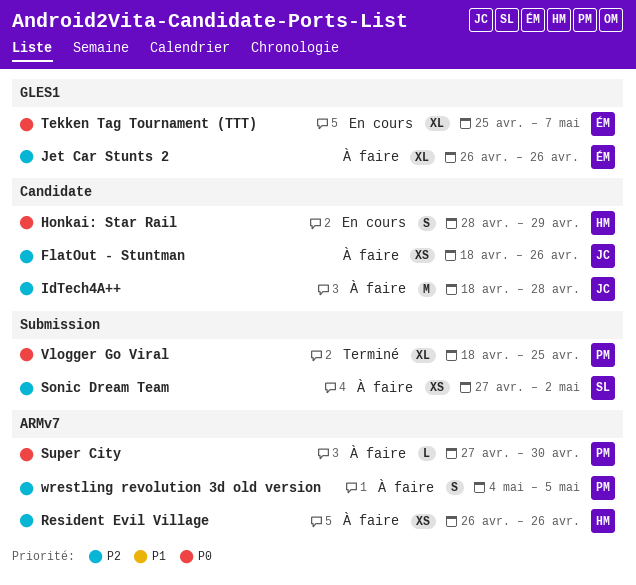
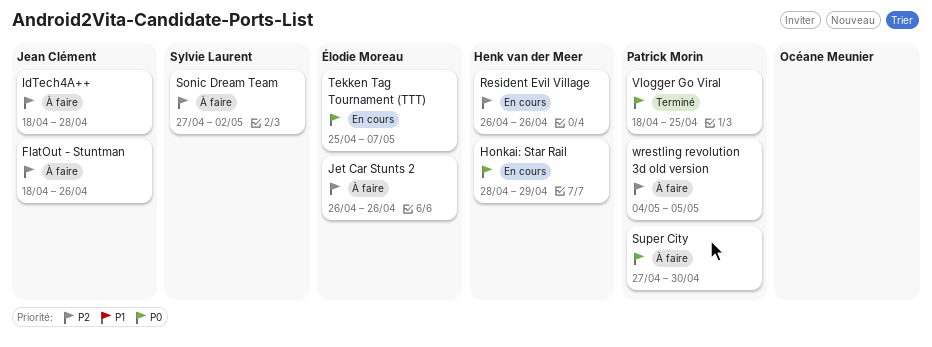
Resident Evil Village, status: À faire -> En cours

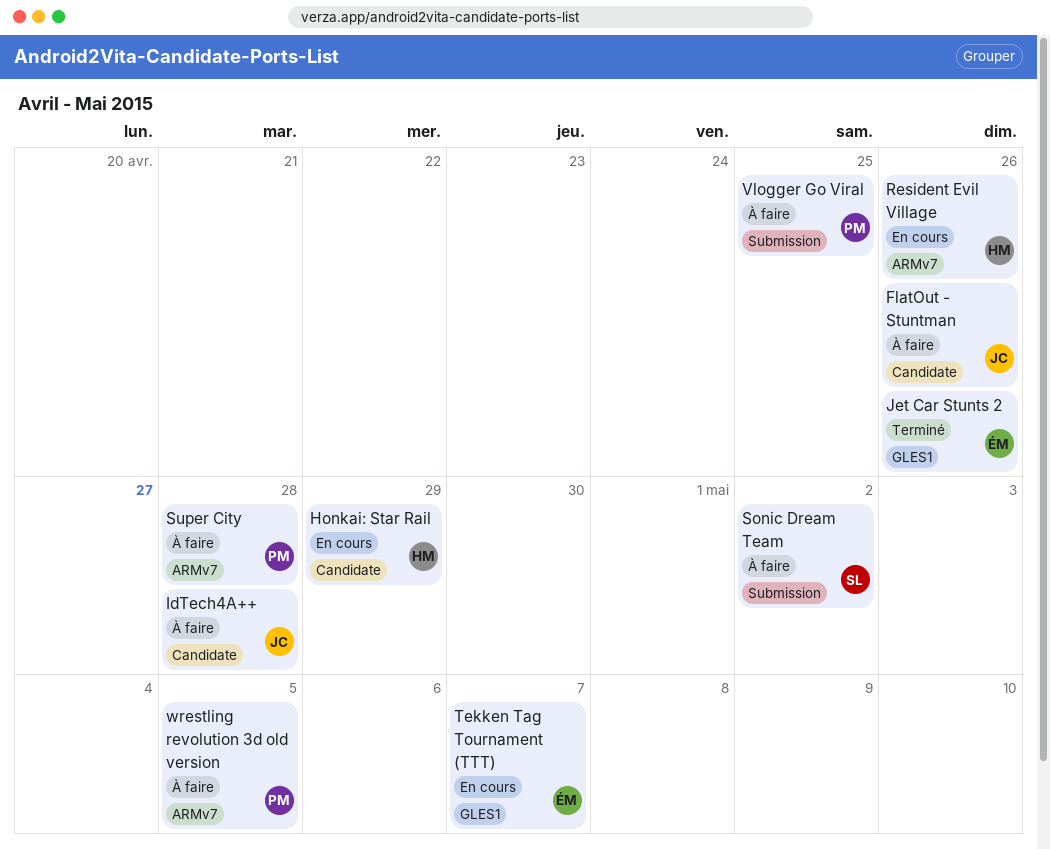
Jet Car Stunts 2, status: À faire -> Terminé
Super City, due: Apr 30 -> Apr 28
Vlogger Go Viral, status: Terminé -> À faire

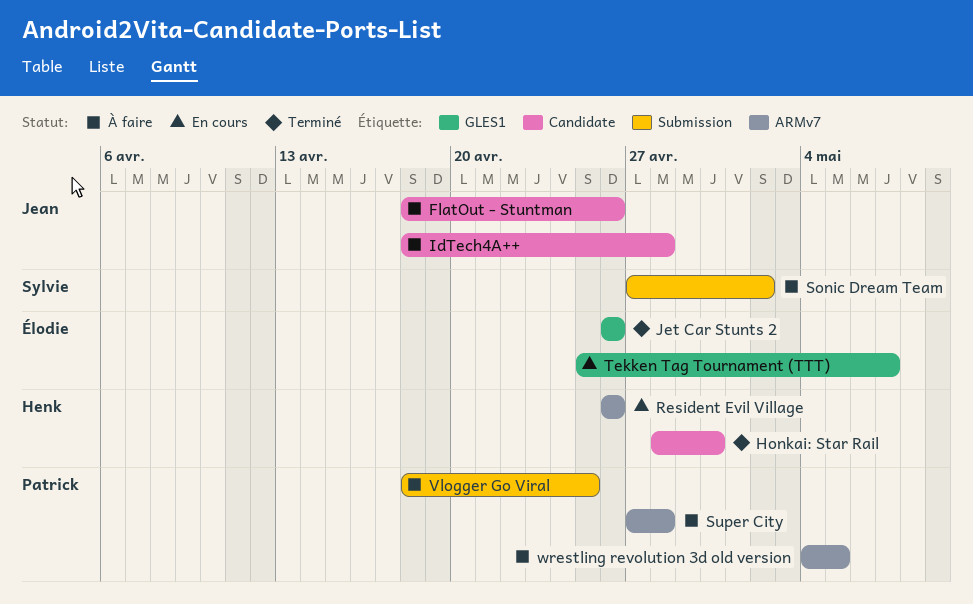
Honkai: Star Rail, status: En cours -> Terminé
Honkai: Star Rail, due: Apr 29 -> Apr 30

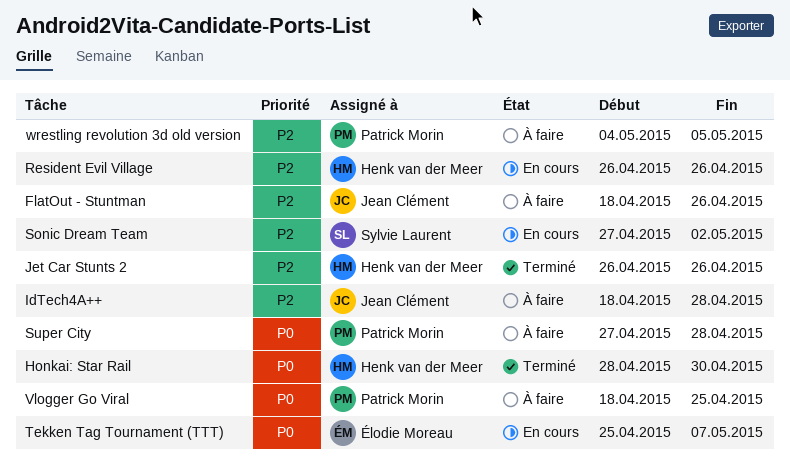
Jet Car Stunts 2, owner: Élodie Moreau -> Henk van der Meer
Sonic Dream Team, status: À faire -> En cours

